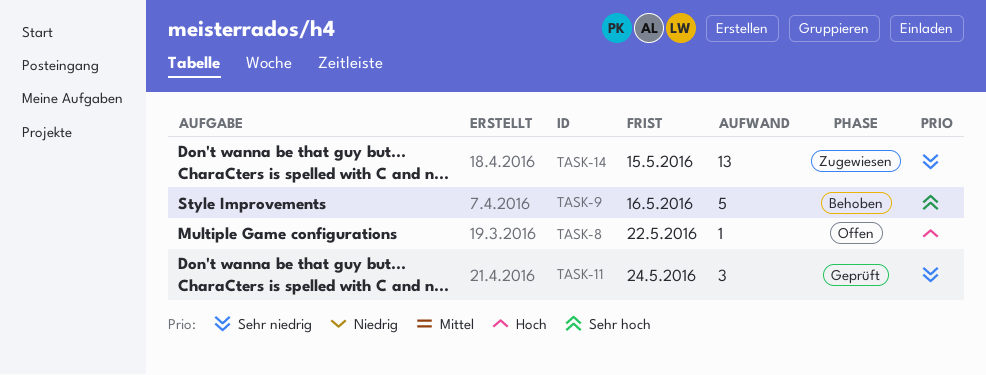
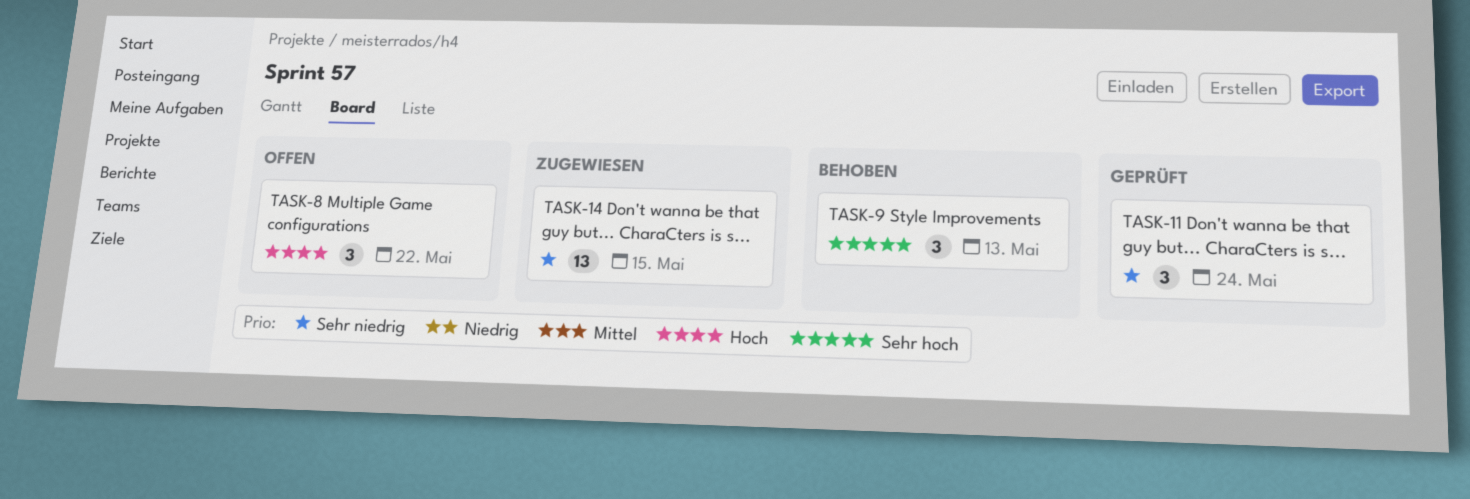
TASK-8, estimate: 1 -> 3
TASK-9, estimate: 5 -> 3
TASK-9, due: May 16 -> May 13

